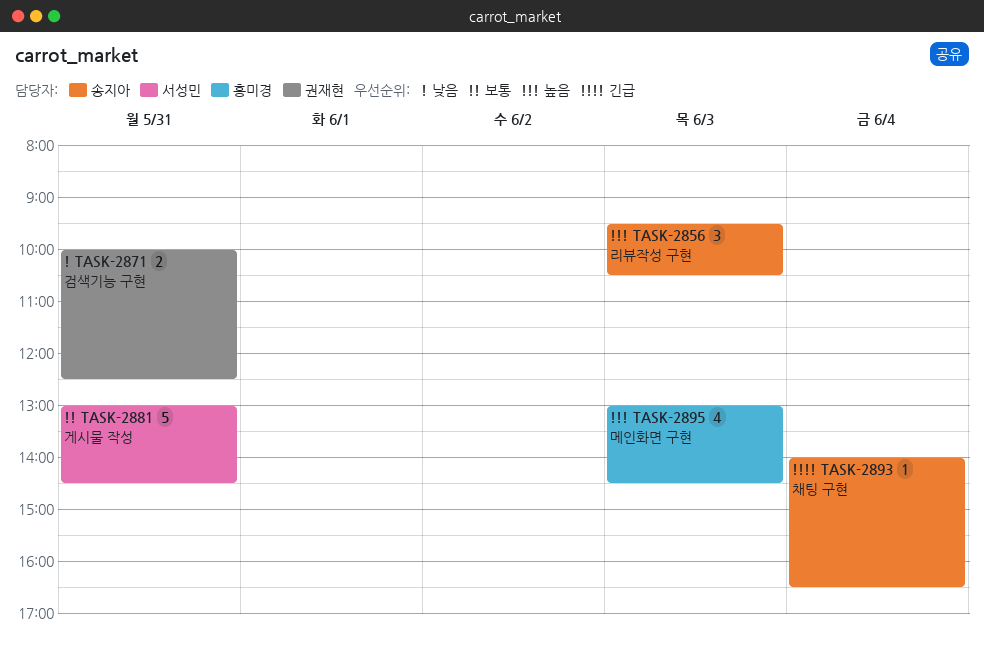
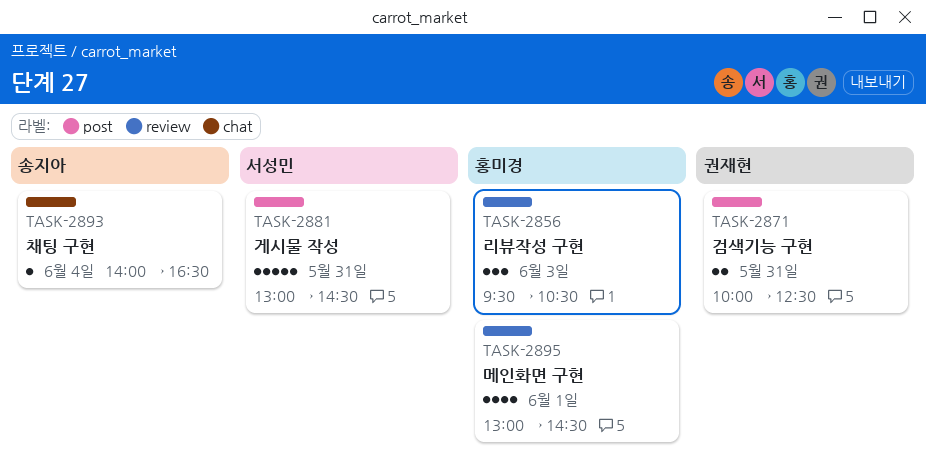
TASK-2856, owner: 송지아 -> 홍미경
TASK-2895, day: Jun 3 -> Jun 1

